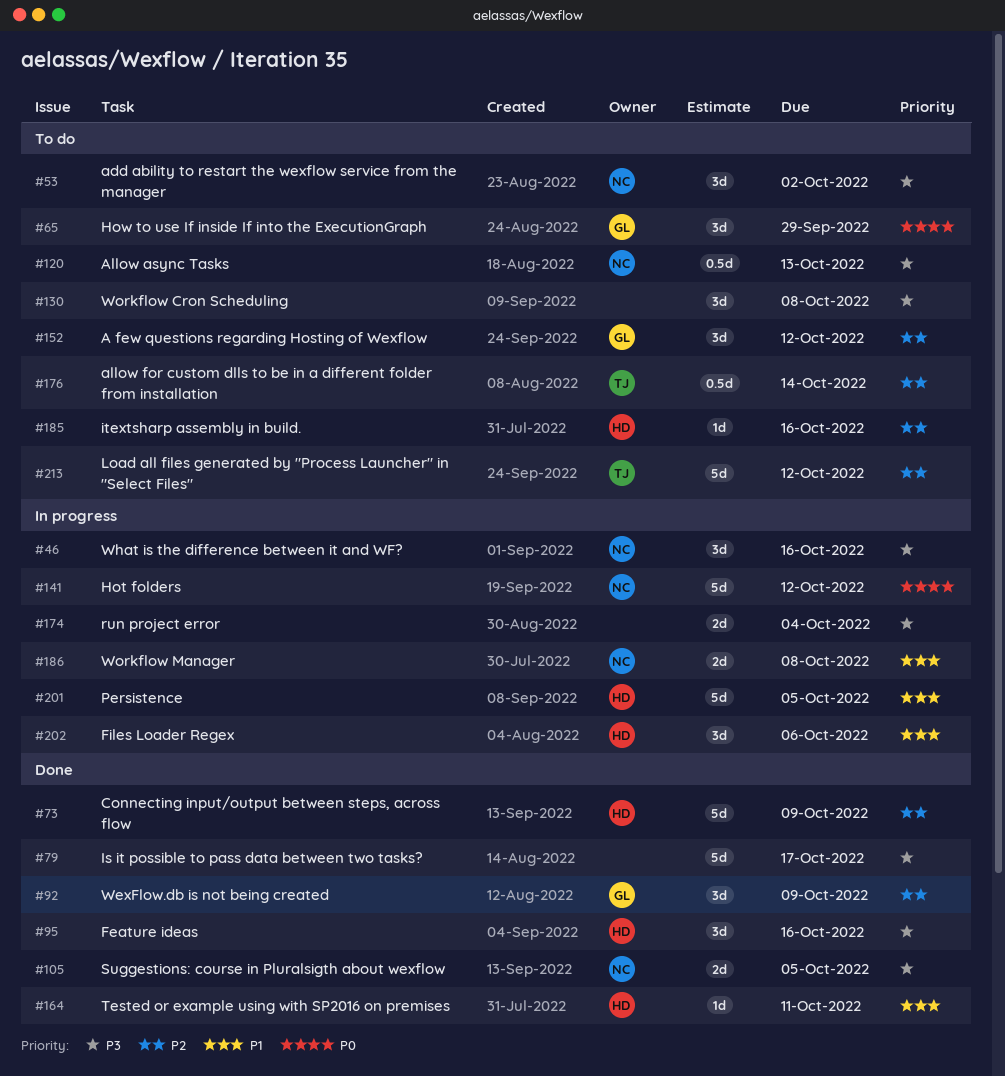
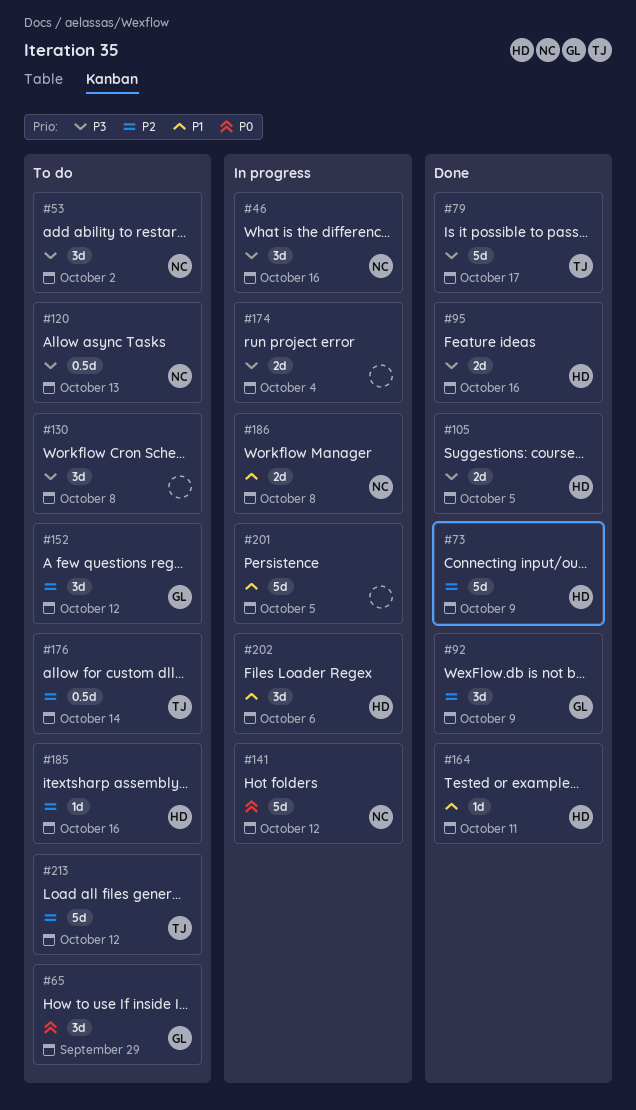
#79, owner: none -> TJ
#95, estimate: 3d -> 2d
#105, owner: NC -> HD
#201, owner: HD -> none

